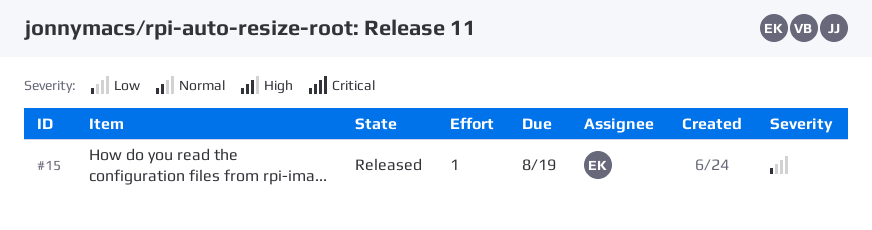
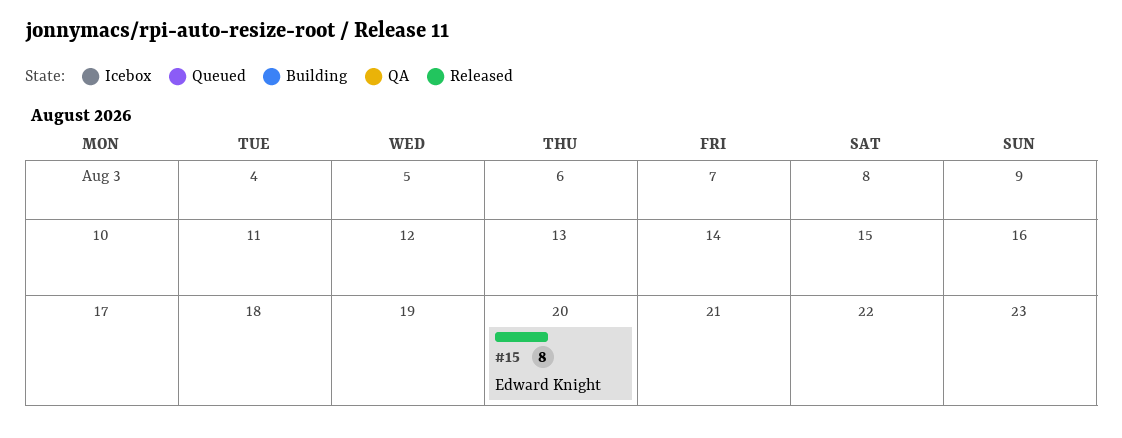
#15, estimate: 1 -> 8
#15, due: Aug 19 -> Aug 20

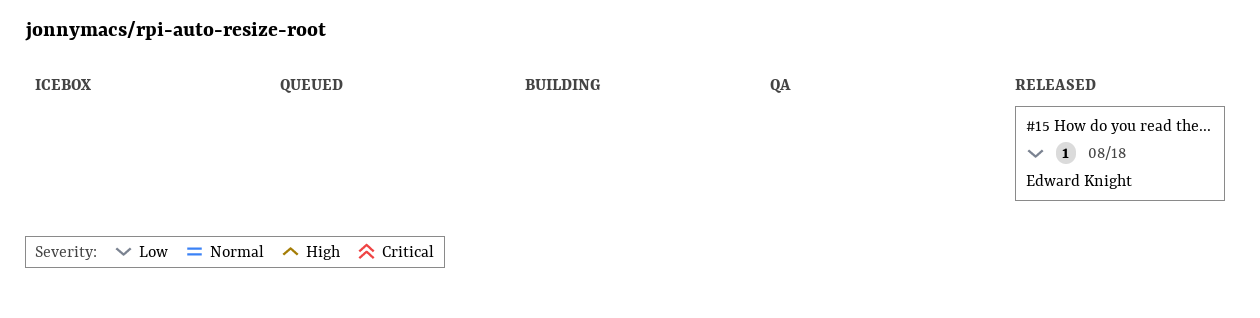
#15, estimate: 8 -> 1
#15, due: Aug 20 -> Aug 18

